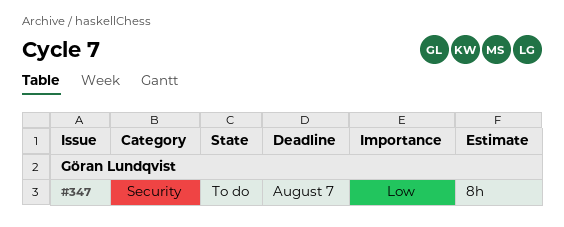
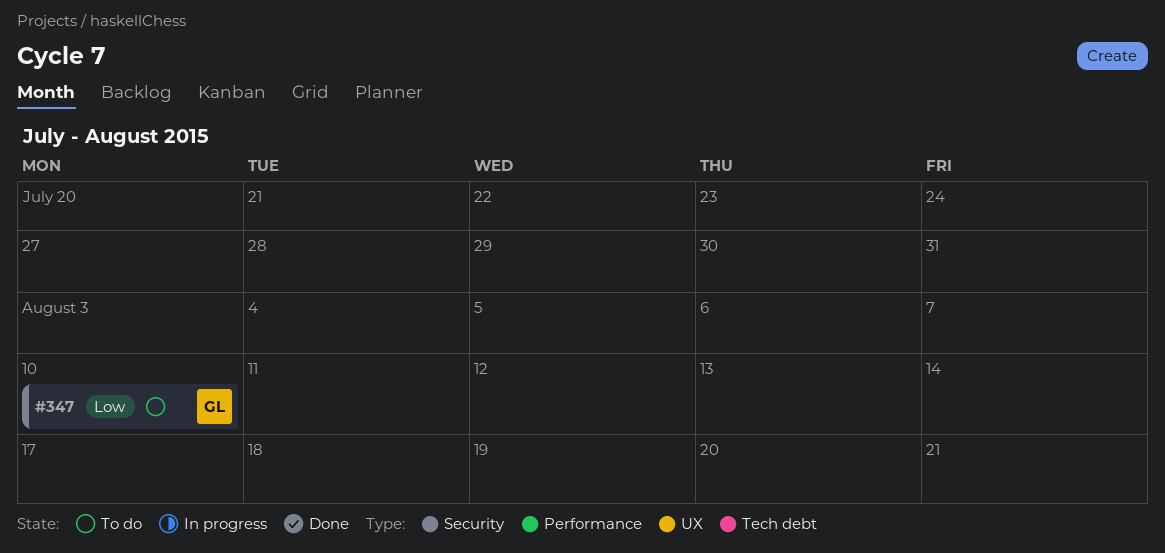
#347, due: Aug 7 -> Aug 10

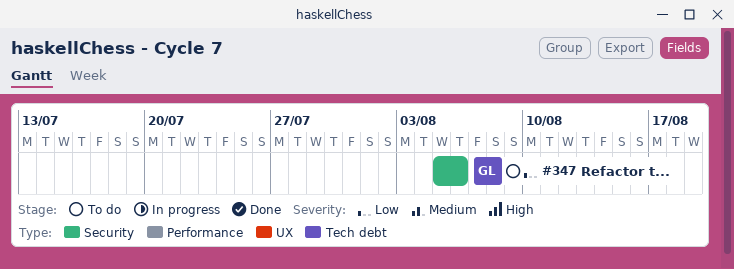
#347, due: Aug 10 -> Aug 6

